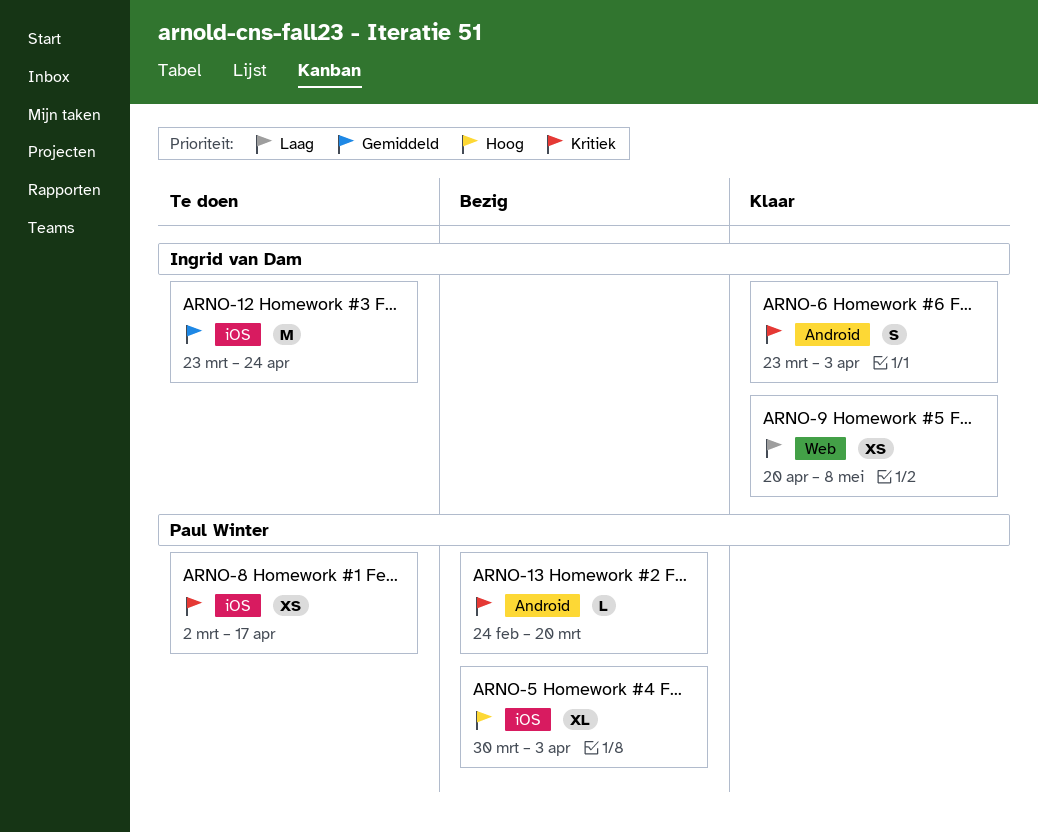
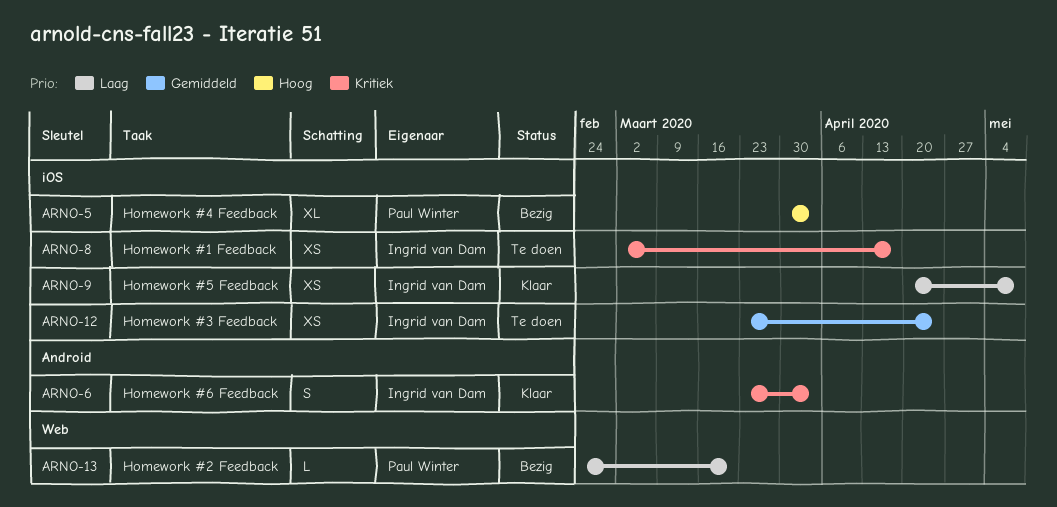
ARNO-8, owner: Paul Winter -> Ingrid van Dam
ARNO-9, label: Web -> iOS
ARNO-12, estimate: M -> XS
ARNO-13, priority: Kritiek -> Laag
ARNO-13, label: Android -> Web

